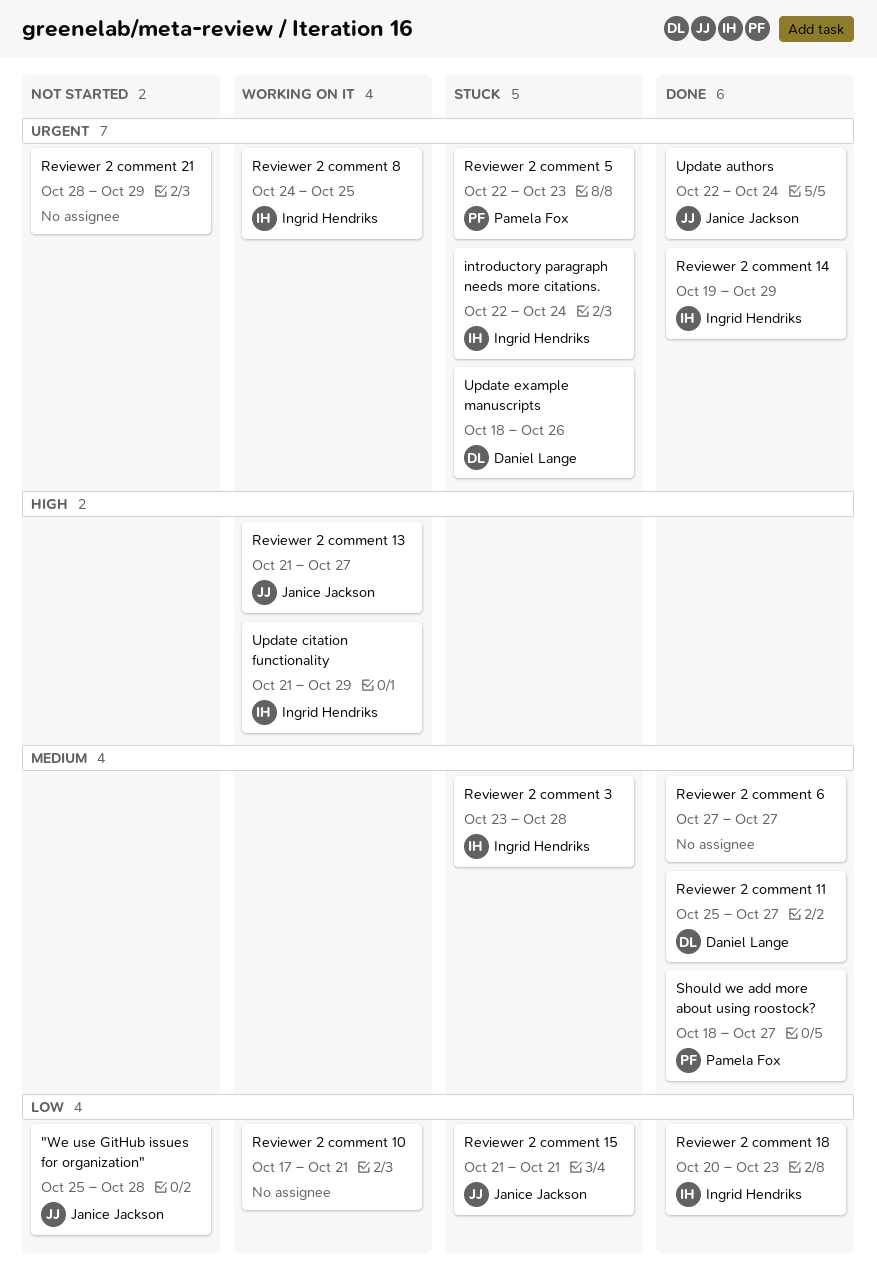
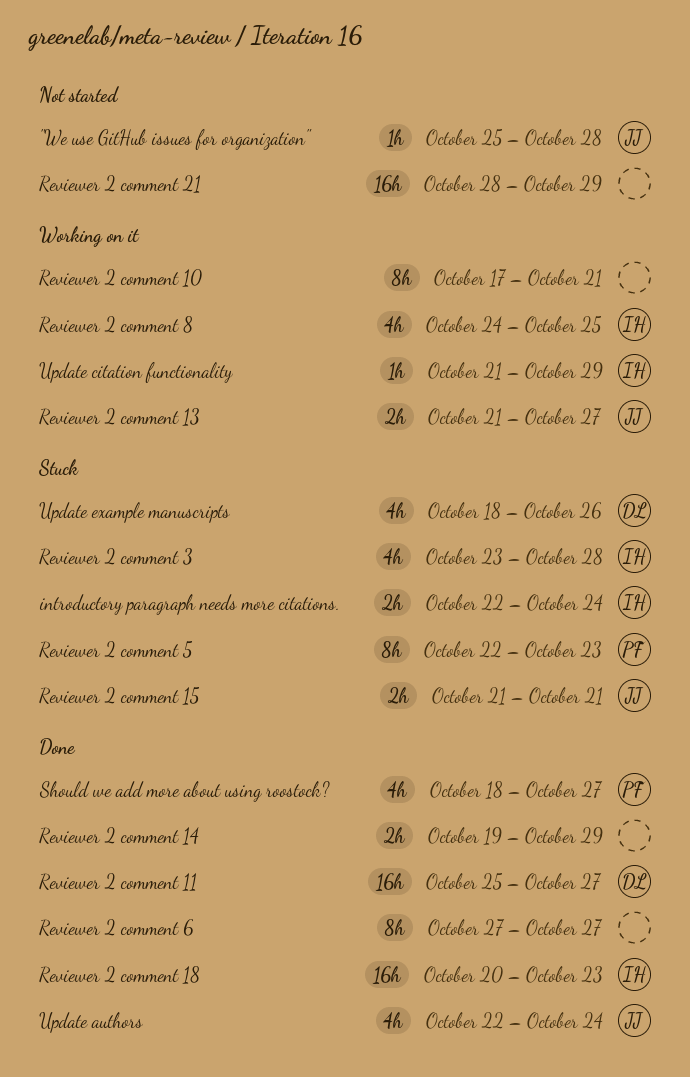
Reviewer 2 comment 14, owner: Ingrid Hendriks -> none

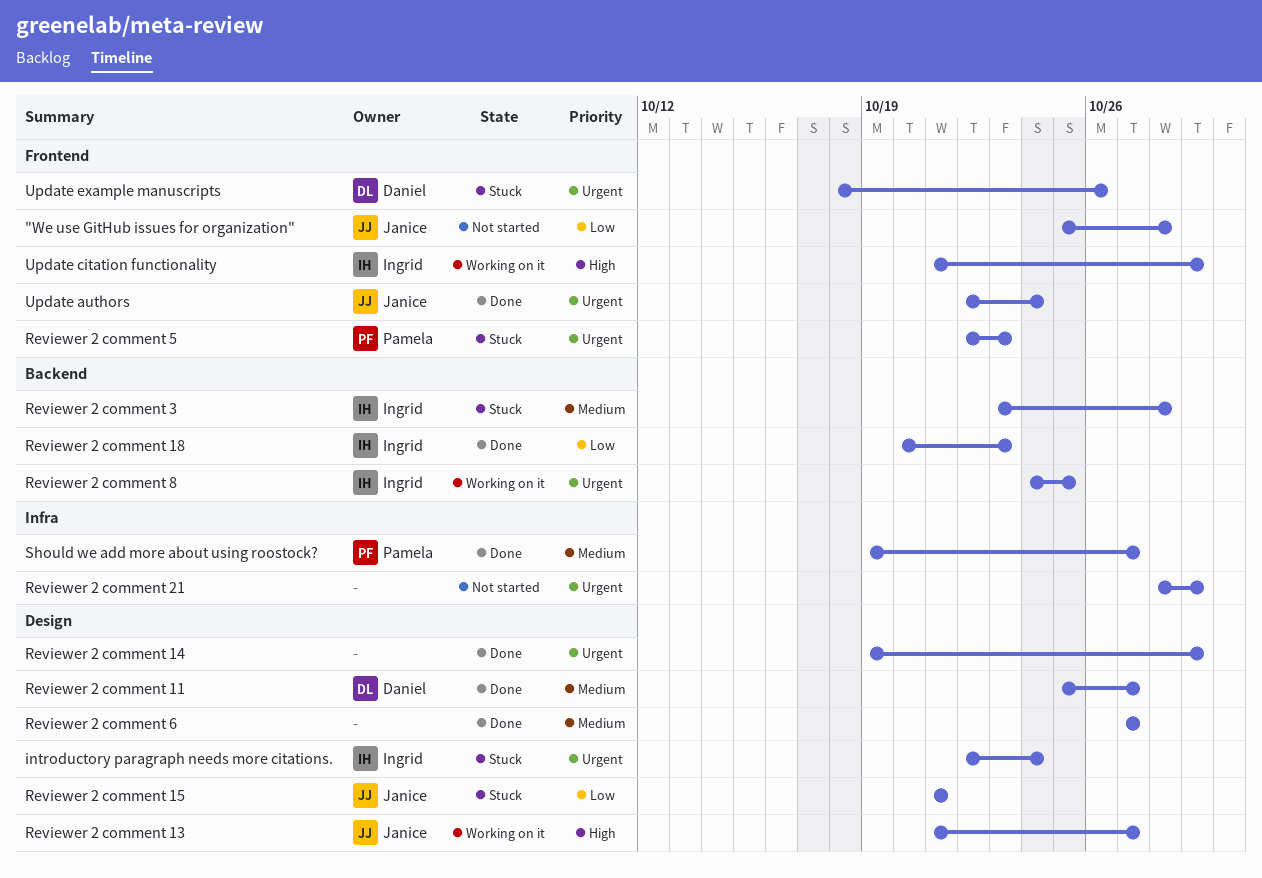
Reviewer 2 comment 10: present -> none
Should we add more about using roostock?, start: Oct 18 -> Oct 19

